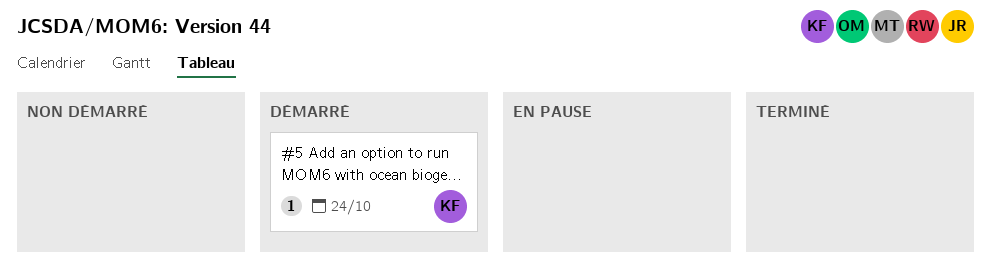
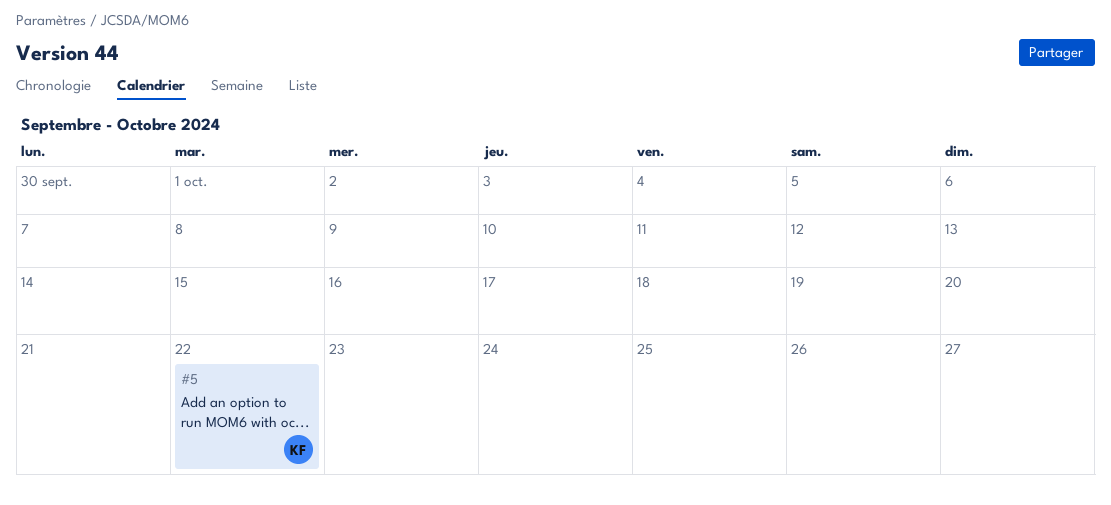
#5, due: Oct 24 -> Oct 22

